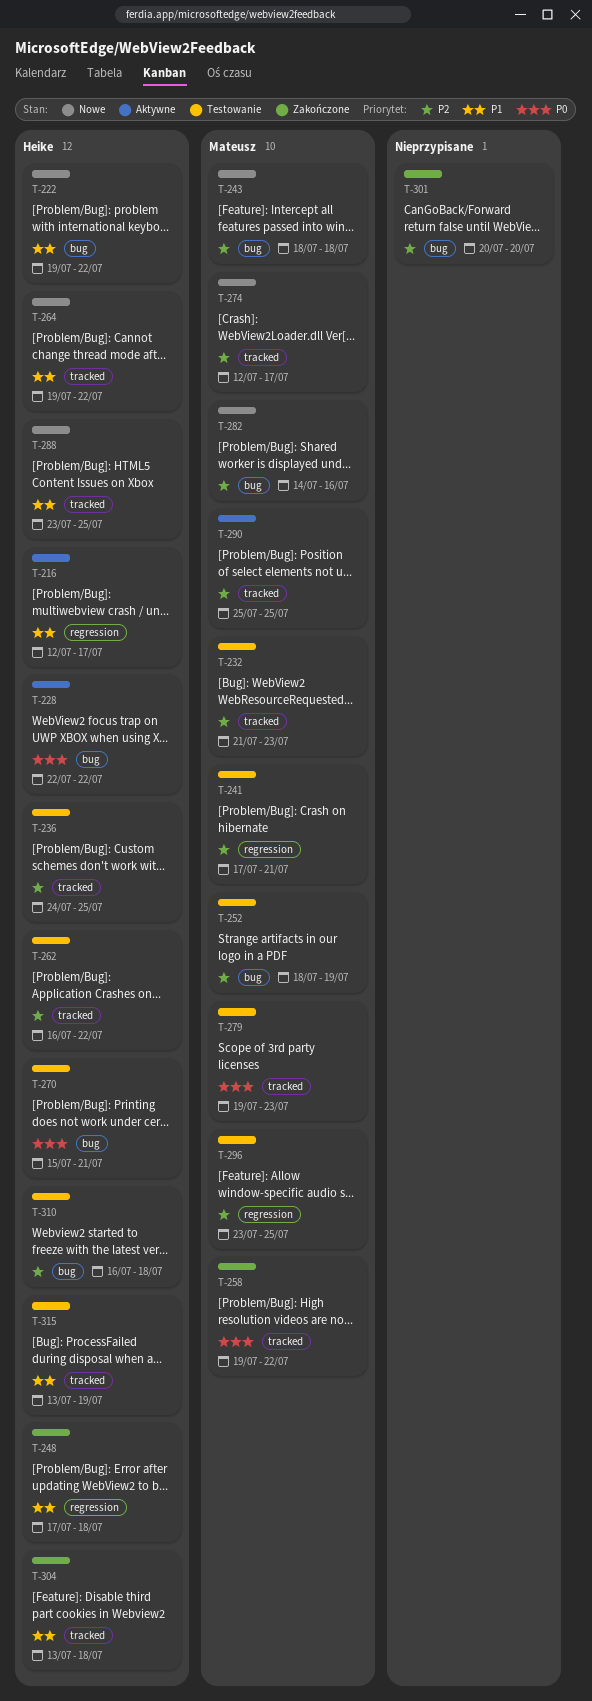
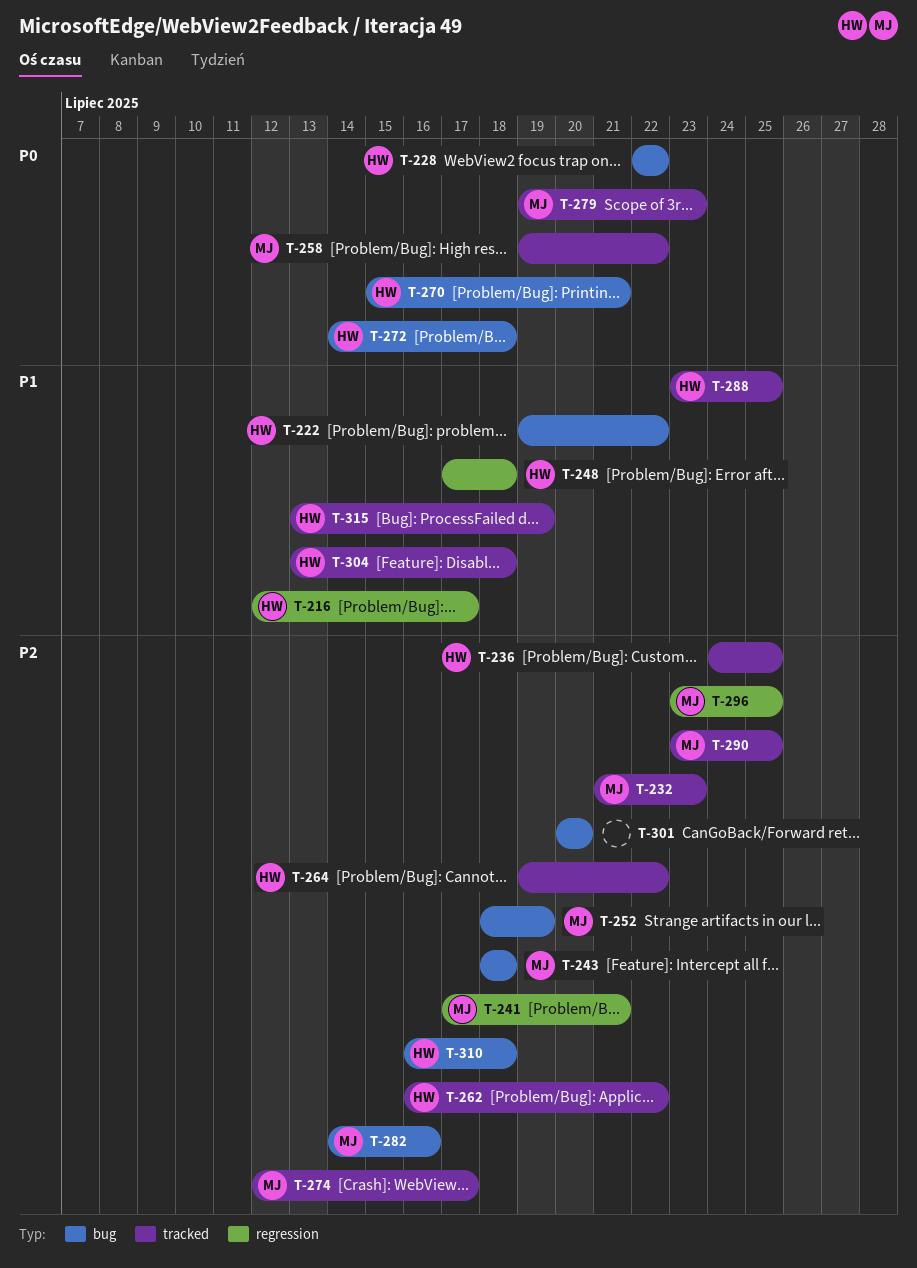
T-264, priority: P1 -> P2
T-272: none -> present
T-290, start: Jul 25 -> Jul 23

